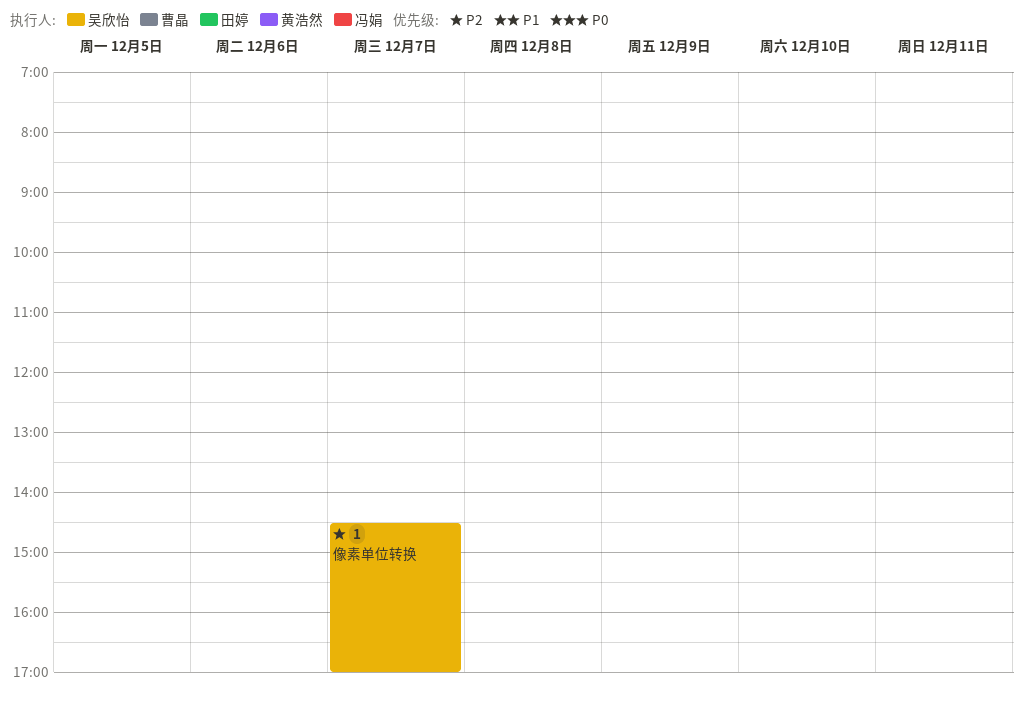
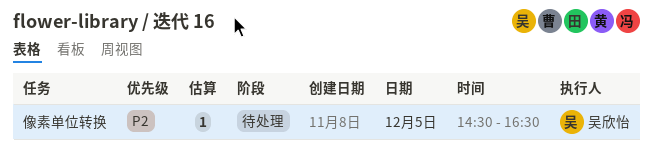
像素单位转换, day: Dec 7 -> Dec 5
像素单位转换, ends: 17:00 -> 16:30

